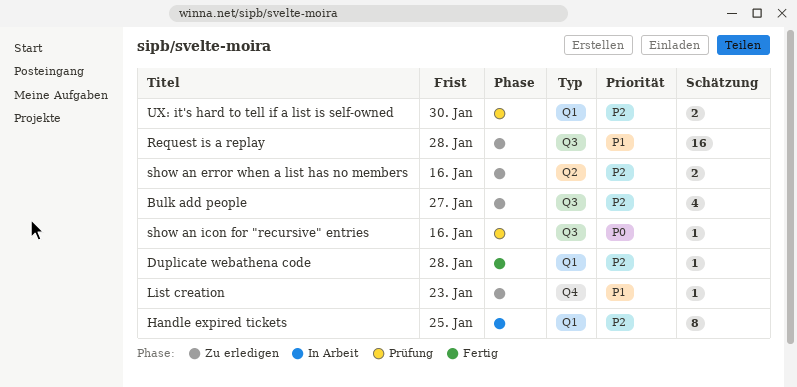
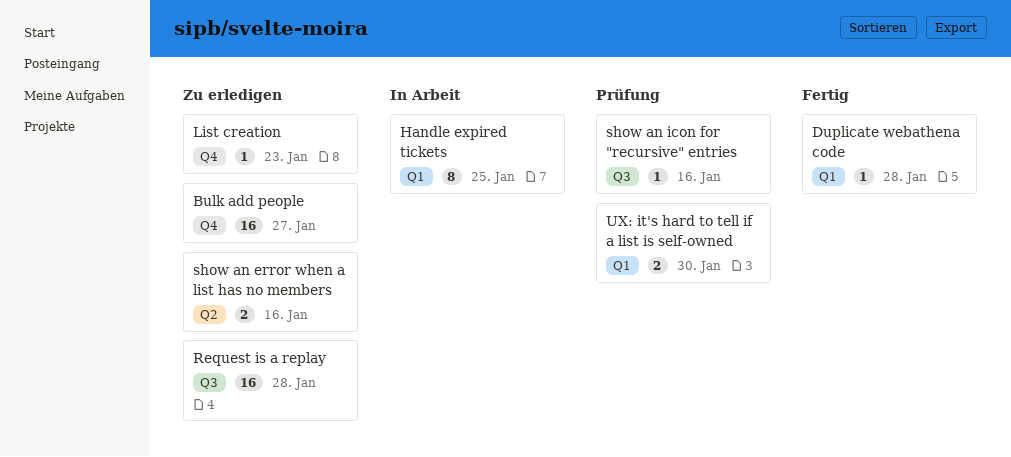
Bulk add people, label: Q3 -> Q4
Bulk add people, estimate: 4 -> 16

